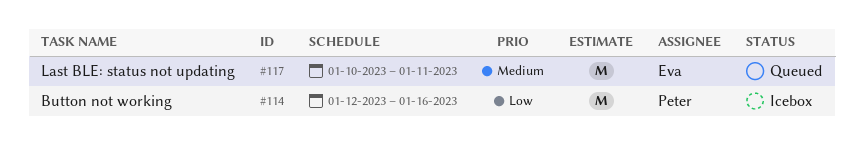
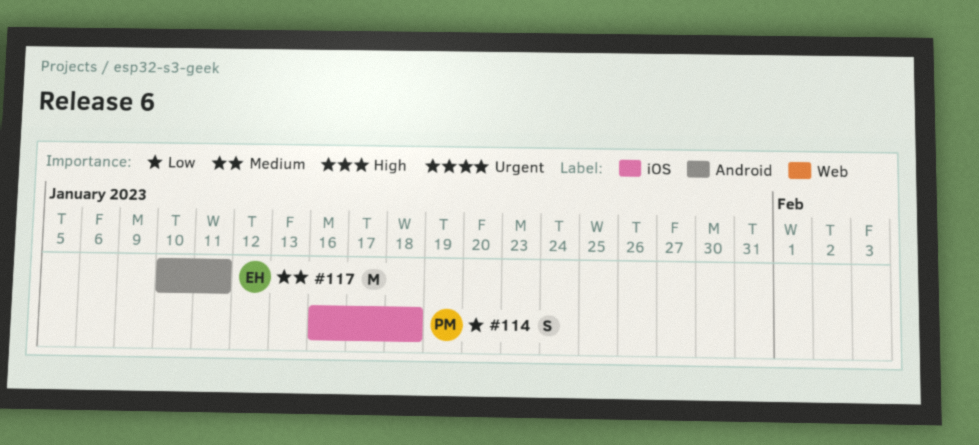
#114, estimate: M -> S
#114, start: Jan 12 -> Jan 16
#114, due: Jan 16 -> Jan 18

